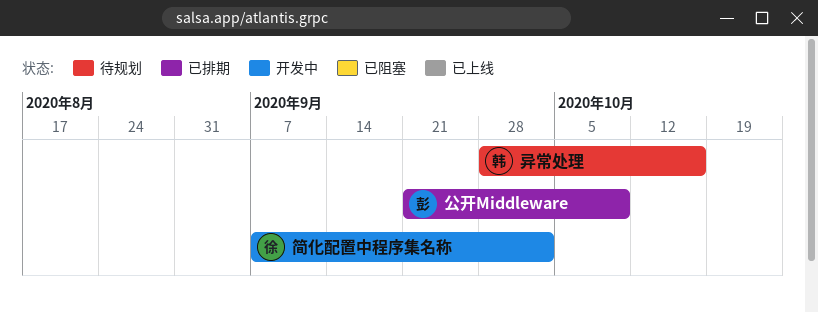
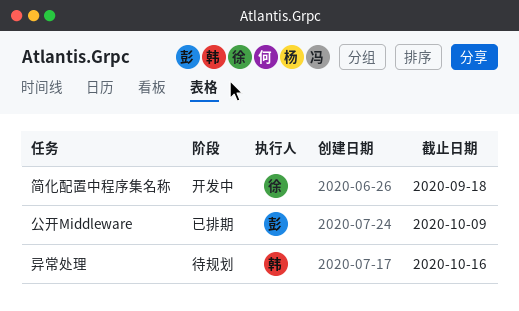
简化配置中程序集名称, due: Oct 2 -> Sep 18

